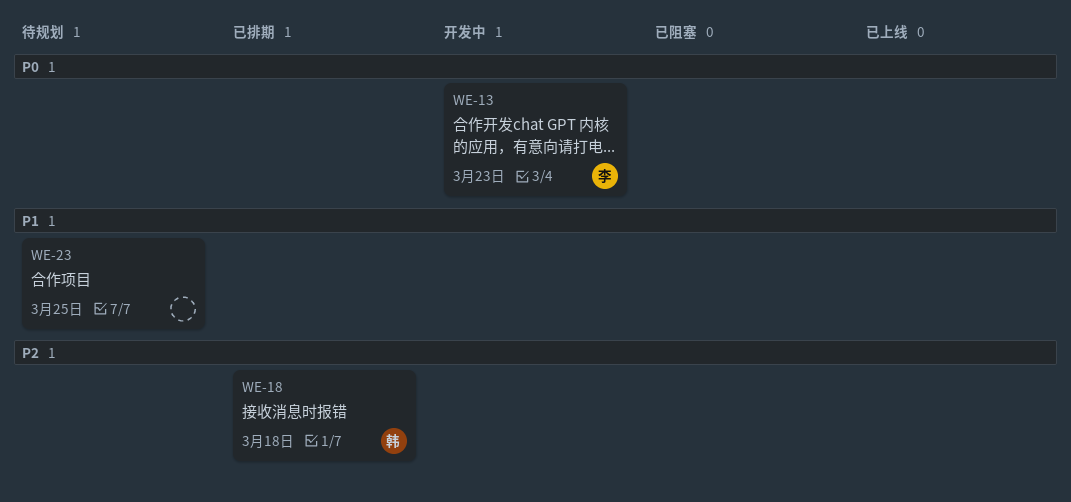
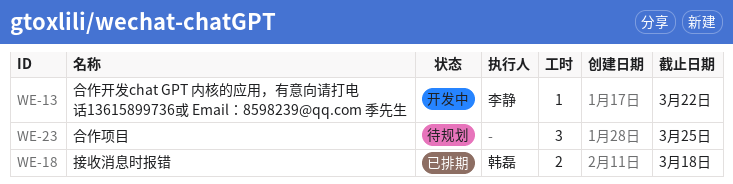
WE-13, due: Mar 23 -> Mar 22

